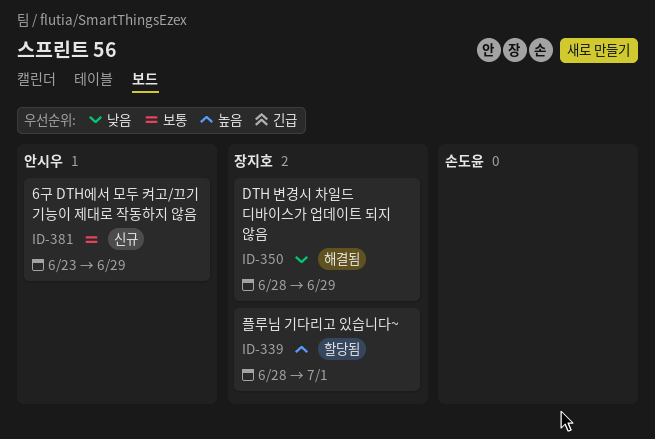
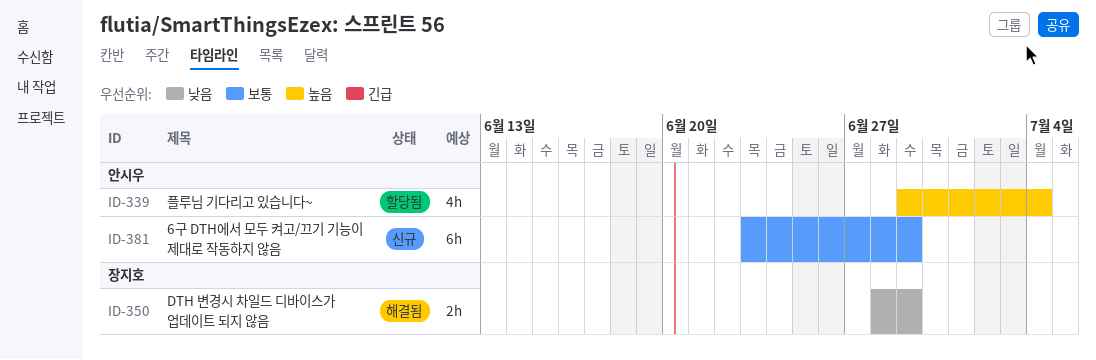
ID-339, owner: 장지호 -> 안시우
ID-339, start: Jun 28 -> Jun 29
ID-339, due: Jul 1 -> Jul 4

